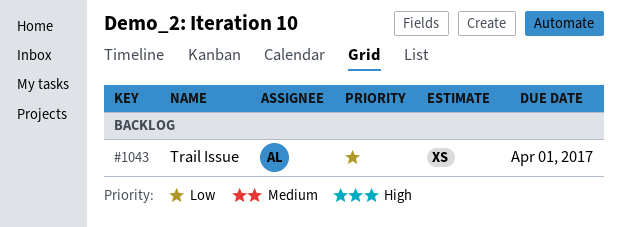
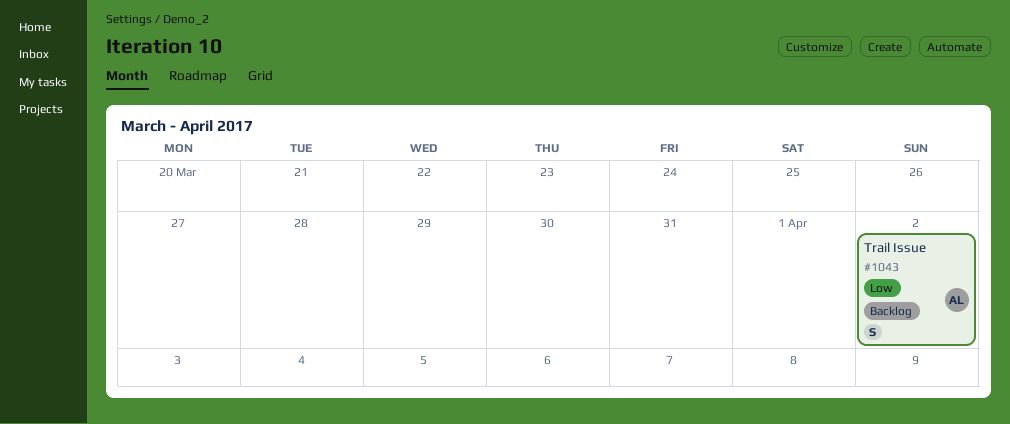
#1043, estimate: XS -> S
#1043, due: Apr 1 -> Apr 2

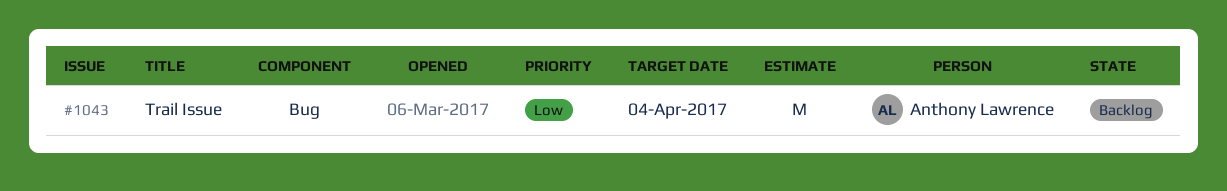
#1043, estimate: S -> M
#1043, due: Apr 2 -> Apr 4

